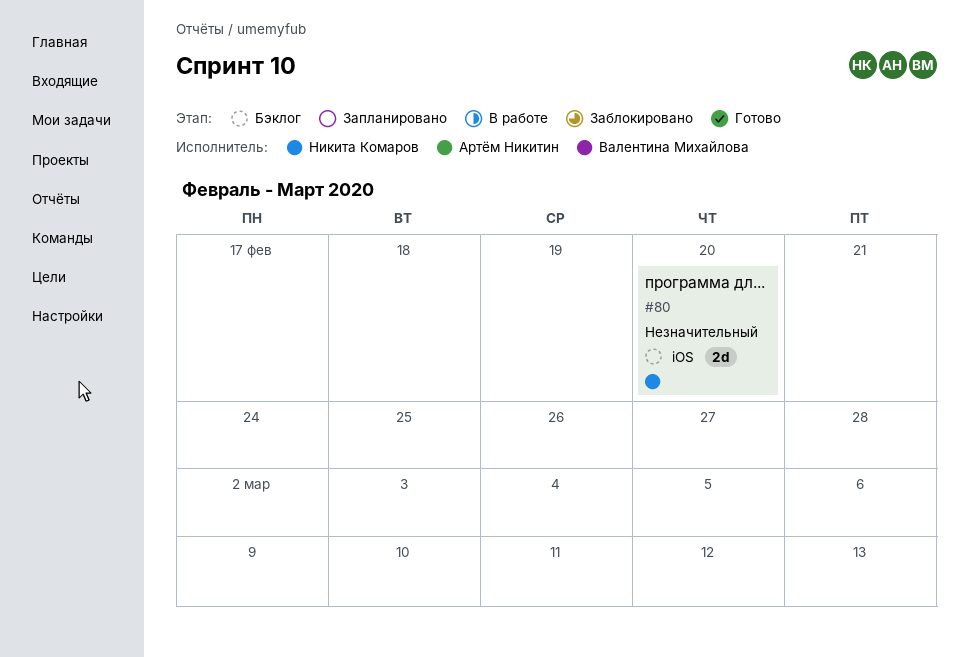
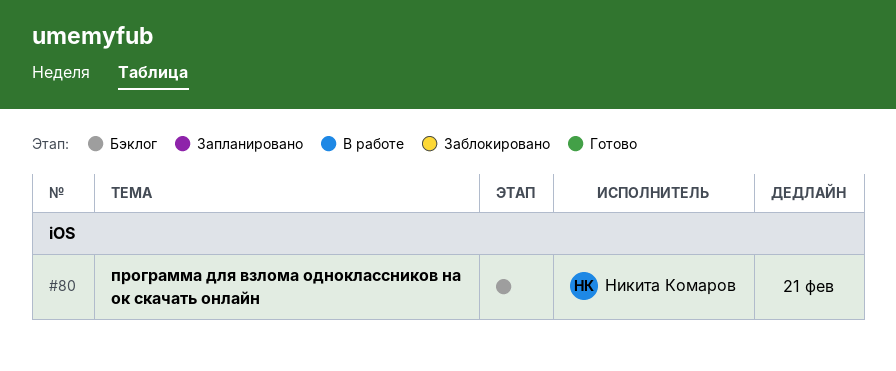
#80, due: Feb 20 -> Feb 21

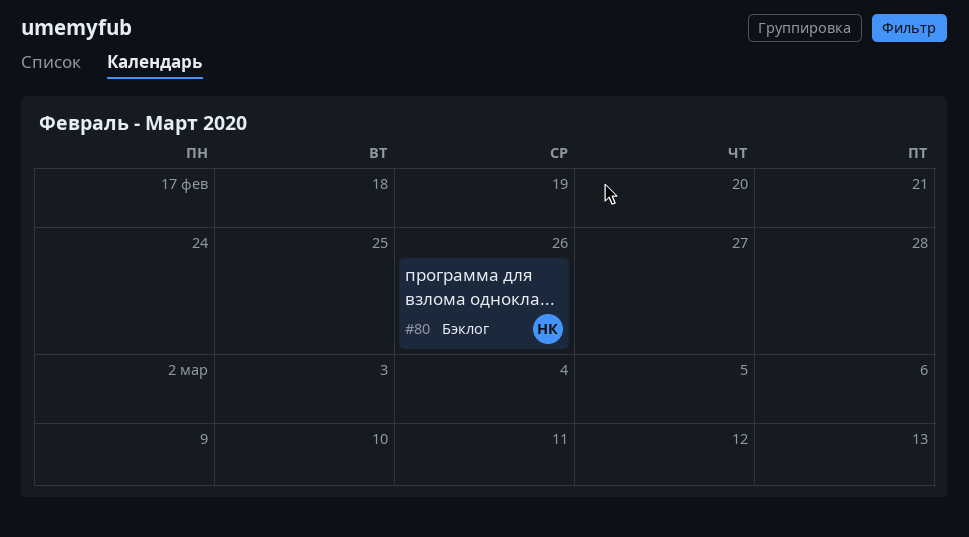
#80, due: Feb 21 -> Feb 26

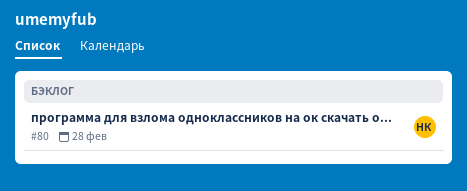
#80, due: Feb 26 -> Feb 28

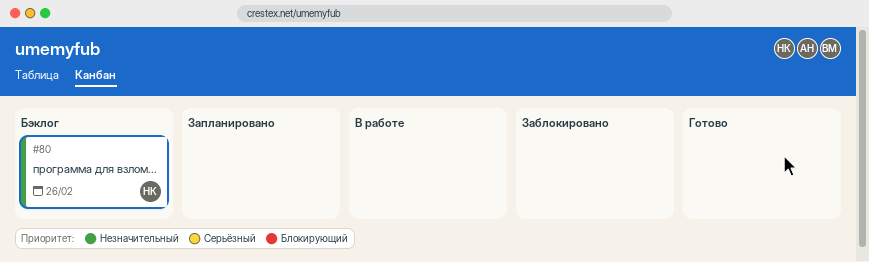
#80, due: Feb 28 -> Feb 26

